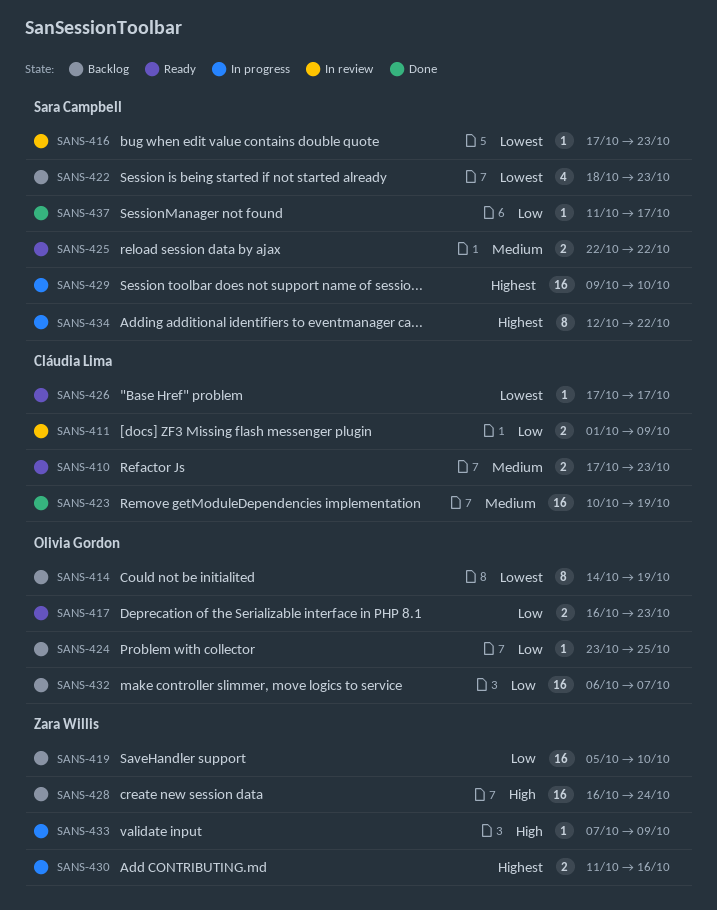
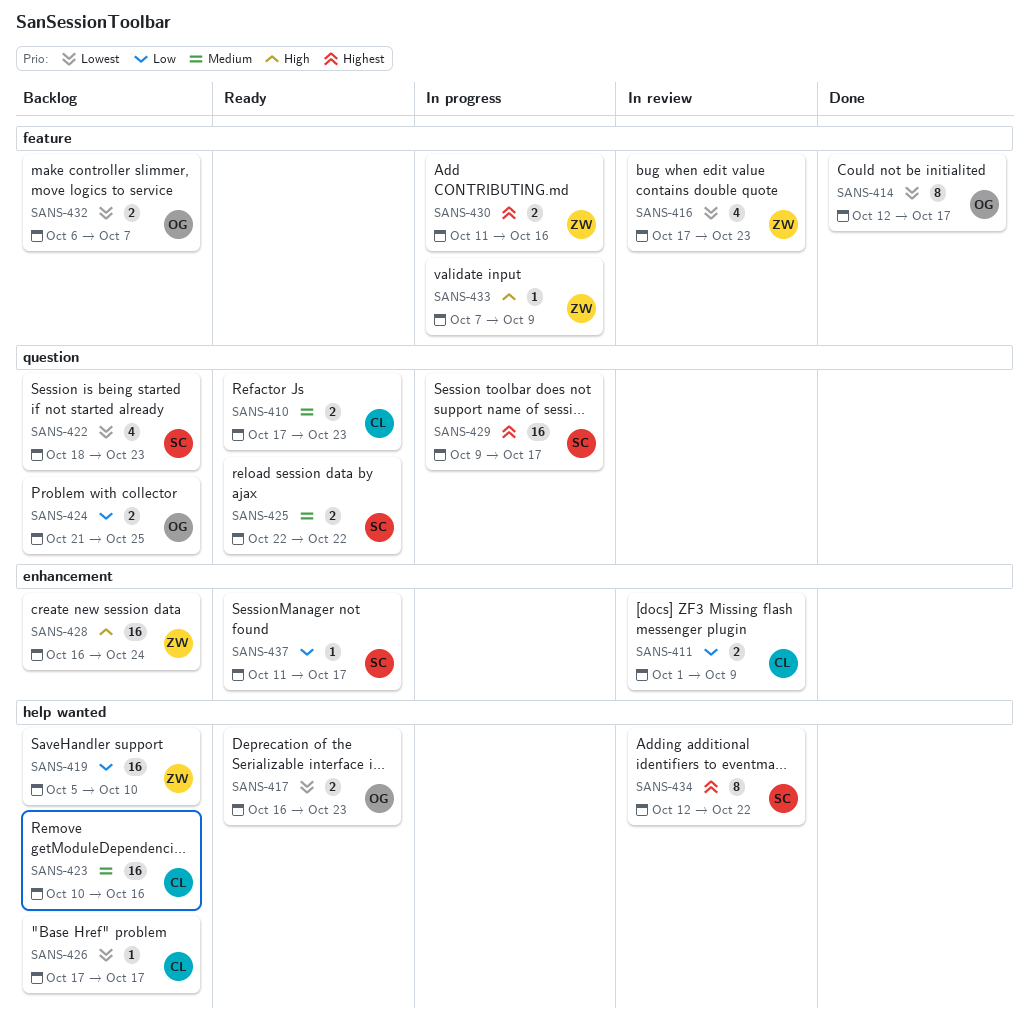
SANS-414, status: Backlog -> Done
SANS-414, start: Oct 14 -> Oct 12
SANS-414, due: Oct 19 -> Oct 17
SANS-416, owner: Sara Campbell -> Zara Willis
SANS-416, estimate: 1 -> 4
SANS-417, priority: Low -> Lowest
SANS-423, status: Done -> Backlog
SANS-423, due: Oct 19 -> Oct 16
SANS-424, estimate: 1 -> 2
SANS-424, start: Oct 23 -> Oct 21
SANS-426, status: Ready -> Backlog
SANS-429, due: Oct 10 -> Oct 17
SANS-432, priority: Low -> Lowest
SANS-432, estimate: 16 -> 2
SANS-434, status: In progress -> In review
SANS-437, status: Done -> Ready

